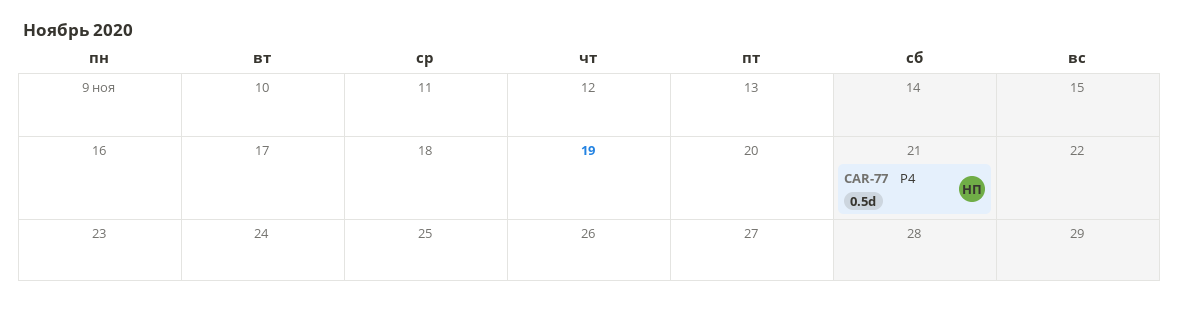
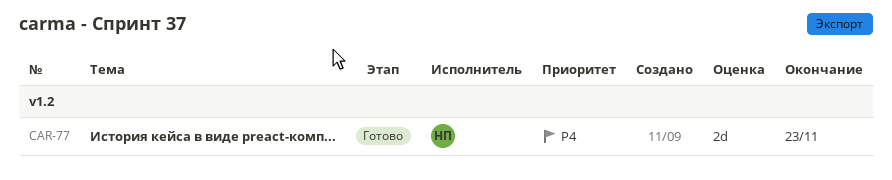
CAR-77, estimate: 0.5d -> 2d
CAR-77, due: Nov 21 -> Nov 23

